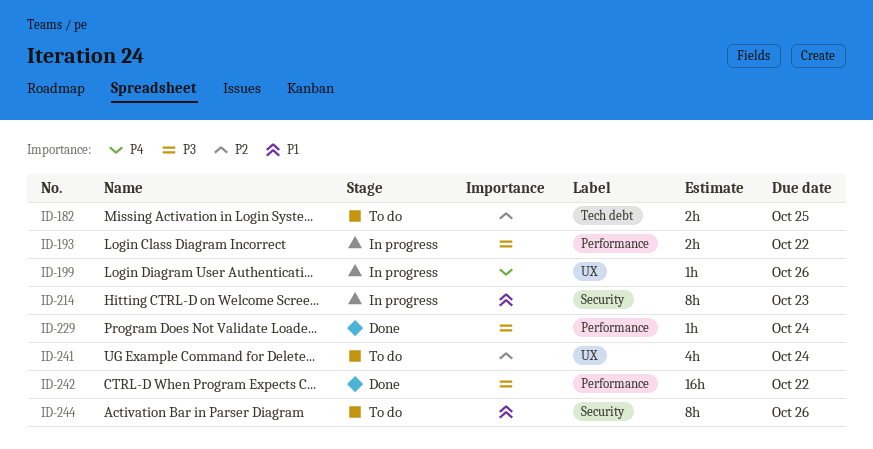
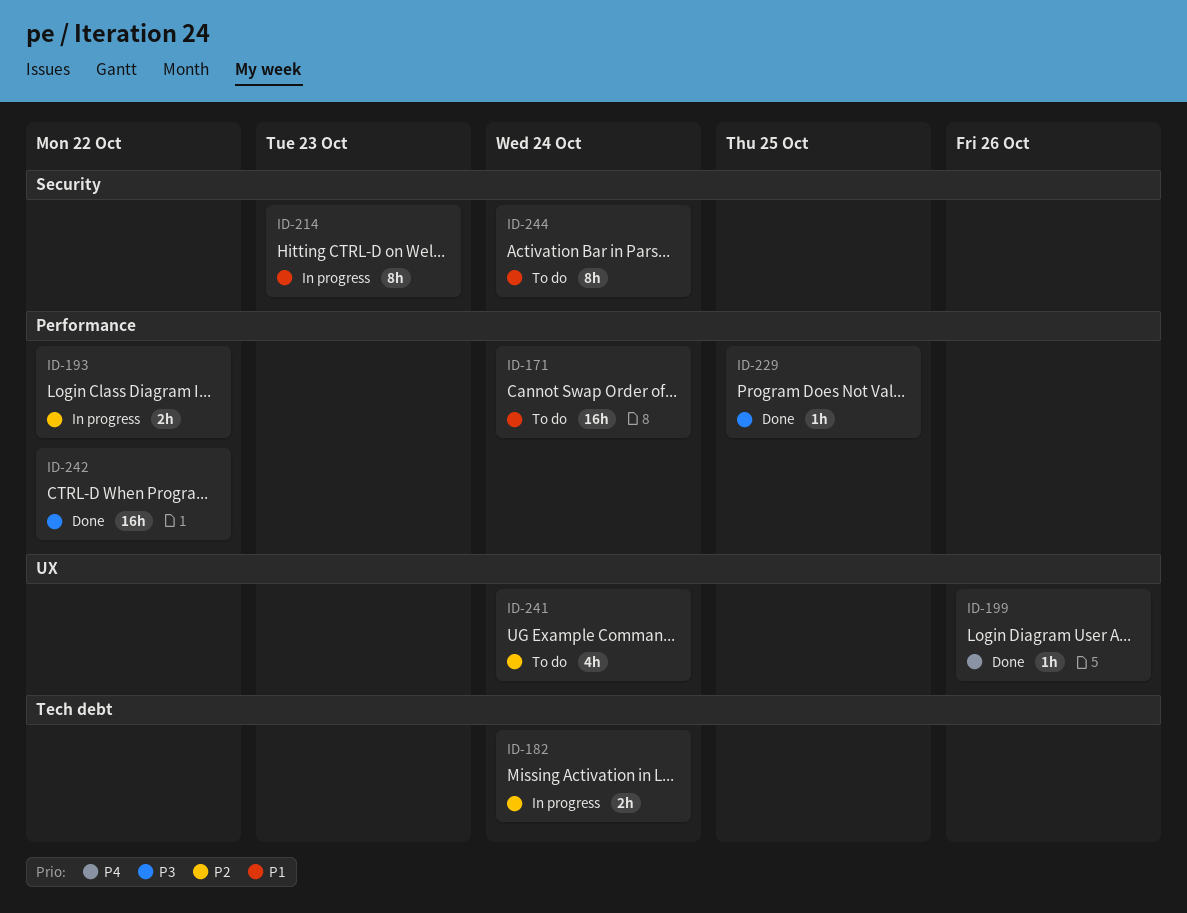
ID-171: none -> present
ID-182, status: To do -> In progress
ID-182, due: Oct 25 -> Oct 24
ID-193, priority: P3 -> P2
ID-199, status: In progress -> Done
ID-229, due: Oct 24 -> Oct 25
ID-244, due: Oct 26 -> Oct 24

